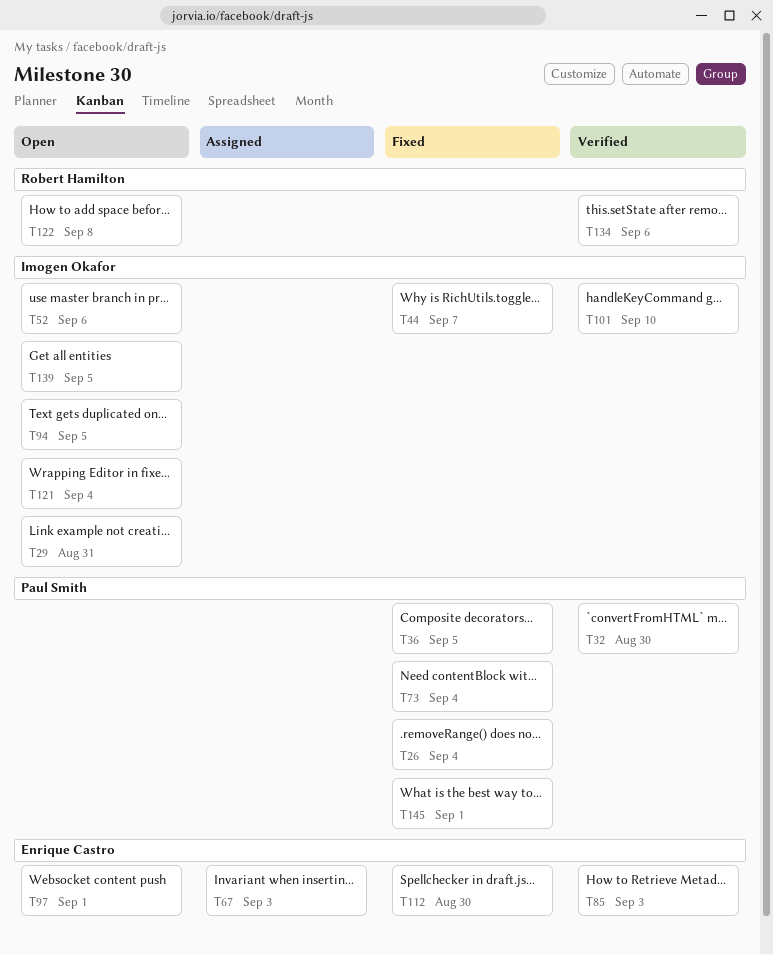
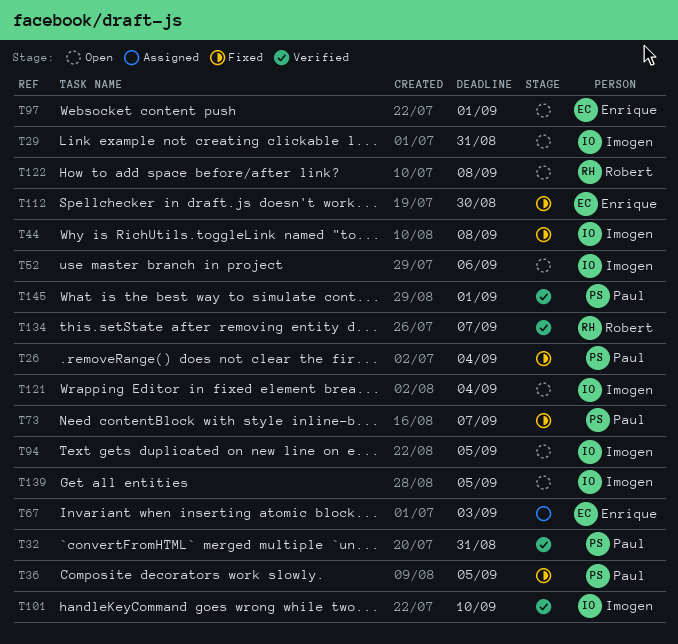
T32, due: Aug 30 -> Aug 31
T44, due: Sep 7 -> Sep 8
T73, due: Sep 4 -> Sep 7
T85: present -> none
T134, due: Sep 6 -> Sep 7
T145, status: Fixed -> Verified

